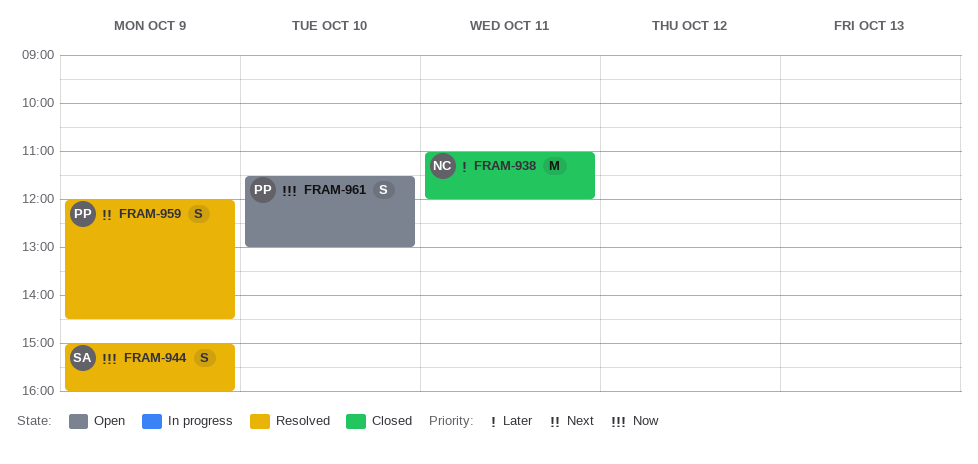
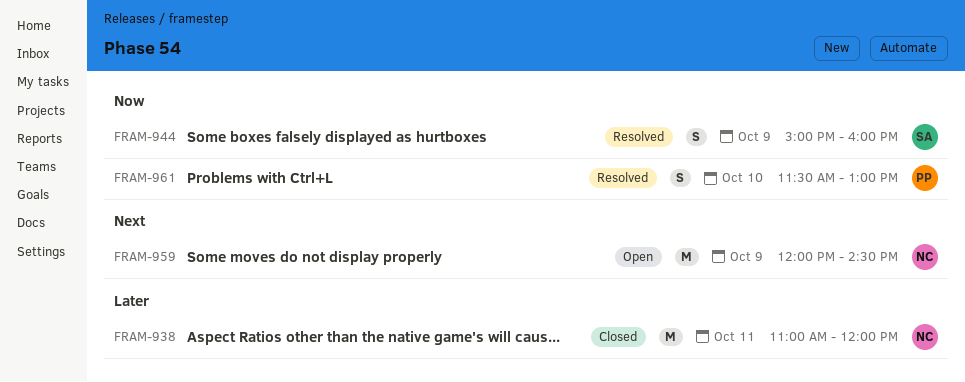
FRAM-959, status: Resolved -> Open
FRAM-959, owner: PP -> NC
FRAM-959, estimate: S -> M
FRAM-961, status: Open -> Resolved

